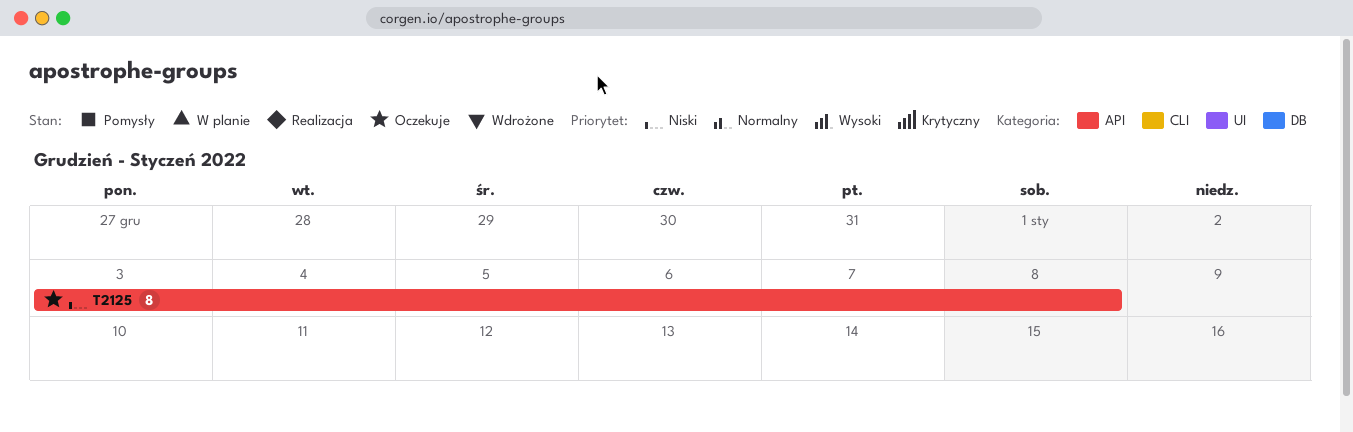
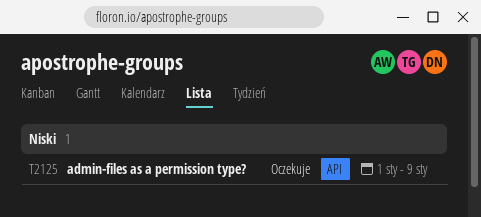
T2125, start: Jan 3 -> Jan 1
T2125, due: Jan 8 -> Jan 9

